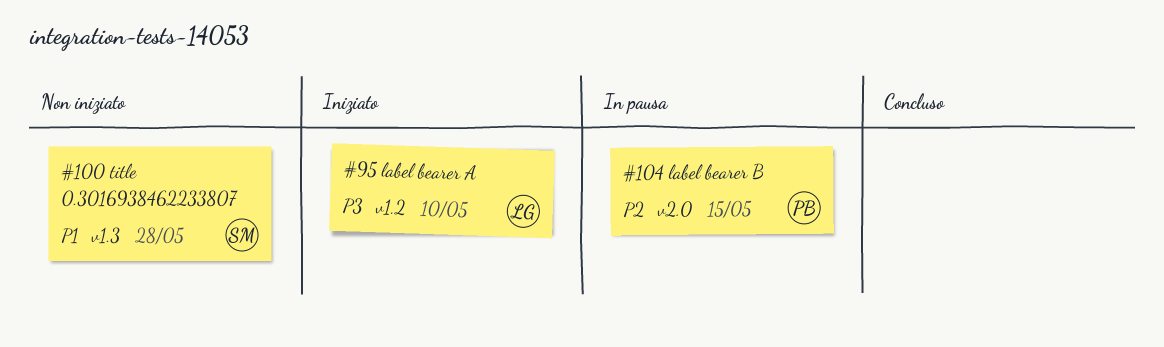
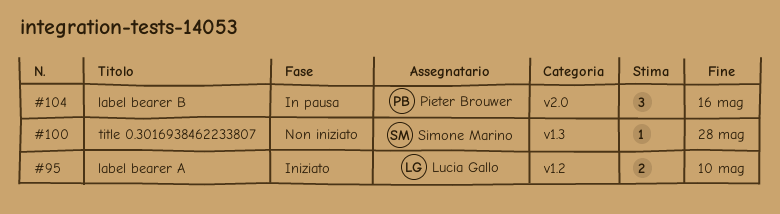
#104, due: May 15 -> May 16

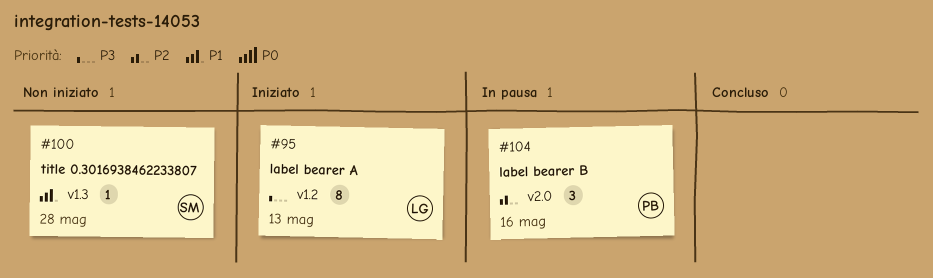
#95, estimate: 2 -> 8
#95, due: May 10 -> May 13

